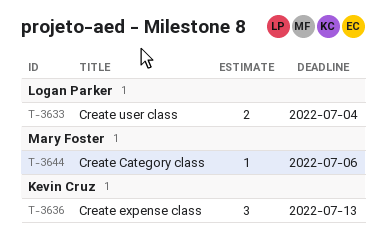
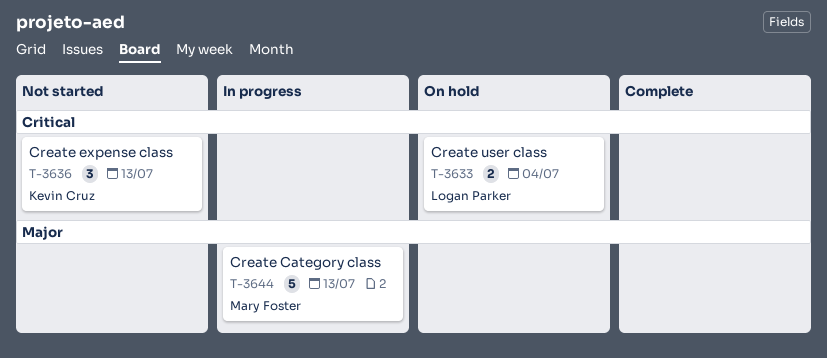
T-3644, estimate: 1 -> 5
T-3644, due: Jul 6 -> Jul 13

